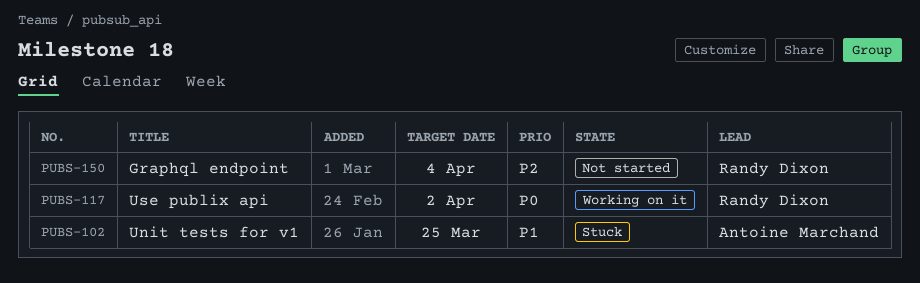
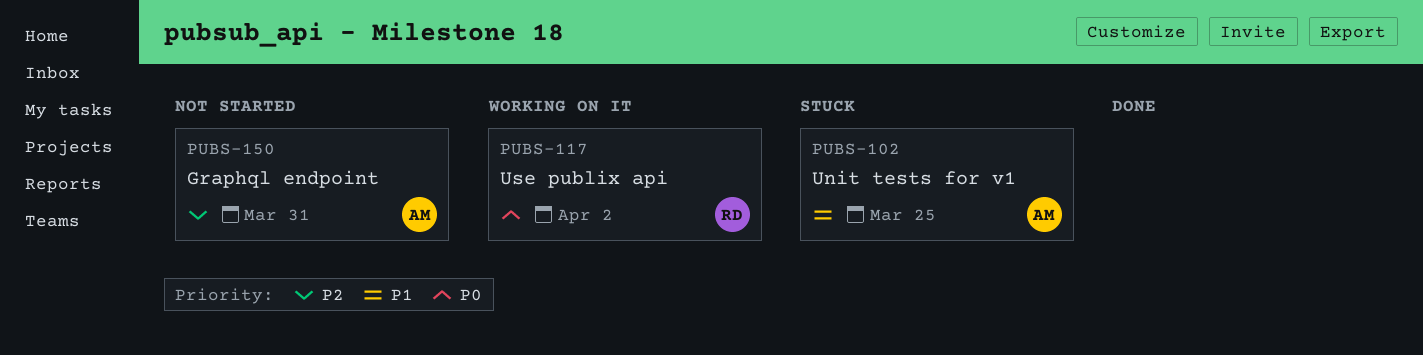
PUBS-150, owner: Randy Dixon -> Antoine Marchand
PUBS-150, due: Apr 4 -> Mar 31

